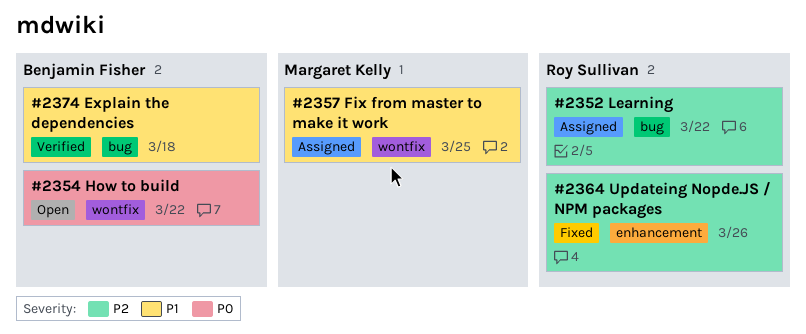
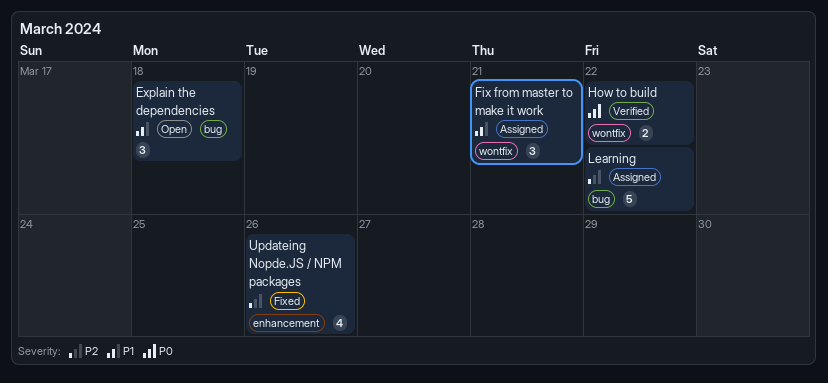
Explain the dependencies, status: Verified -> Open
Fix from master to make it work, due: Mar 25 -> Mar 21
How to build, status: Open -> Verified

